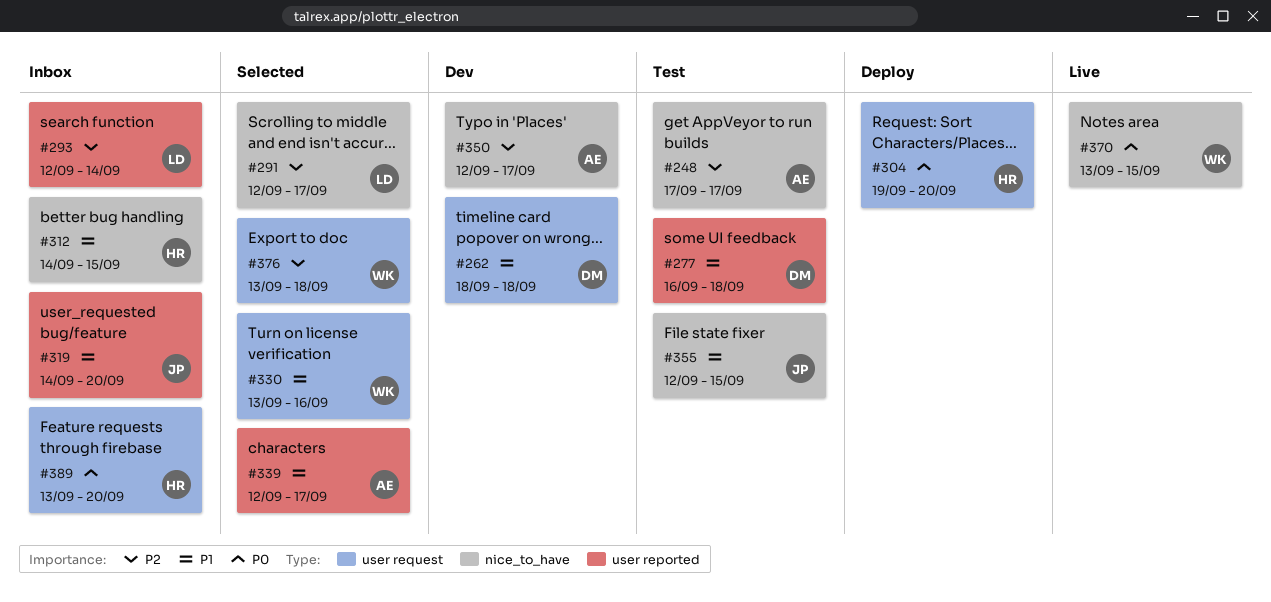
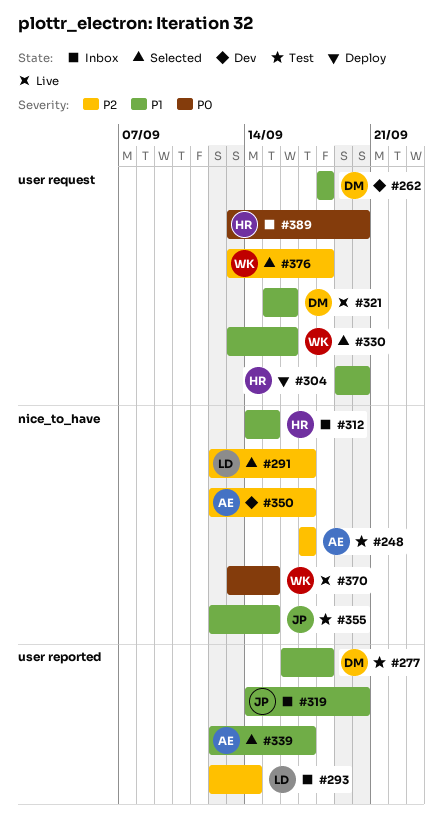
#304, priority: P0 -> P1
#321: none -> present

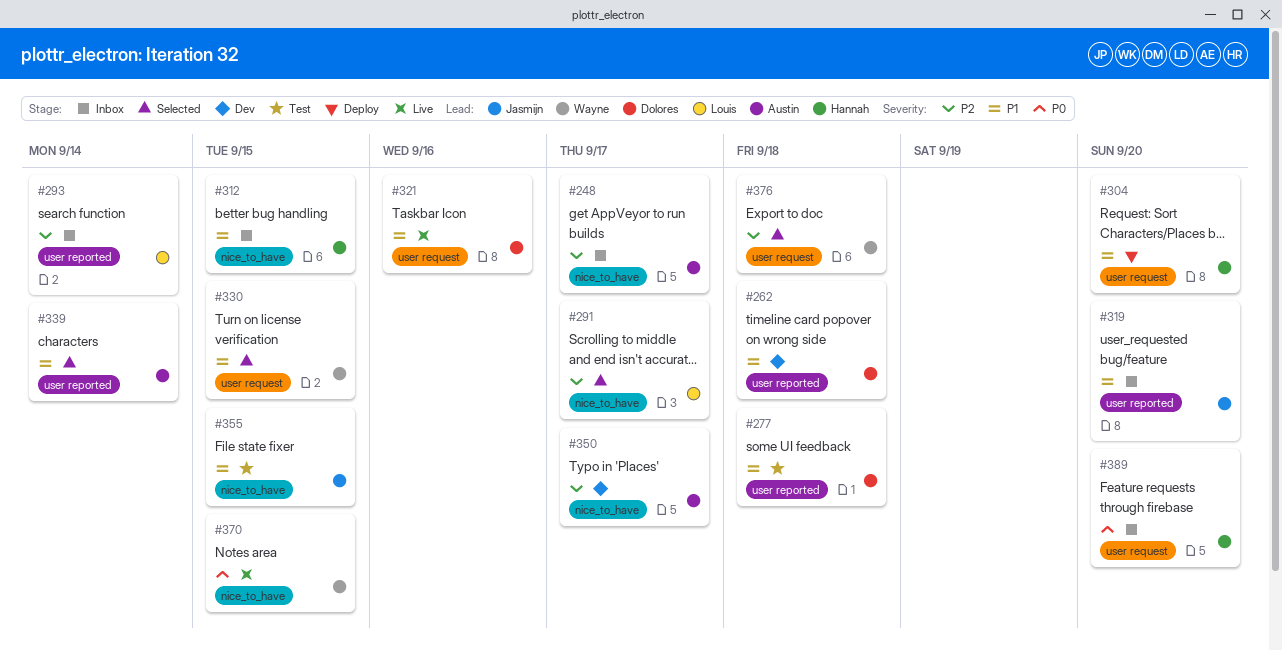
#248, status: Test -> Inbox
#262, label: user request -> user reported
#330, due: Sep 16 -> Sep 15
#339, due: Sep 17 -> Sep 14

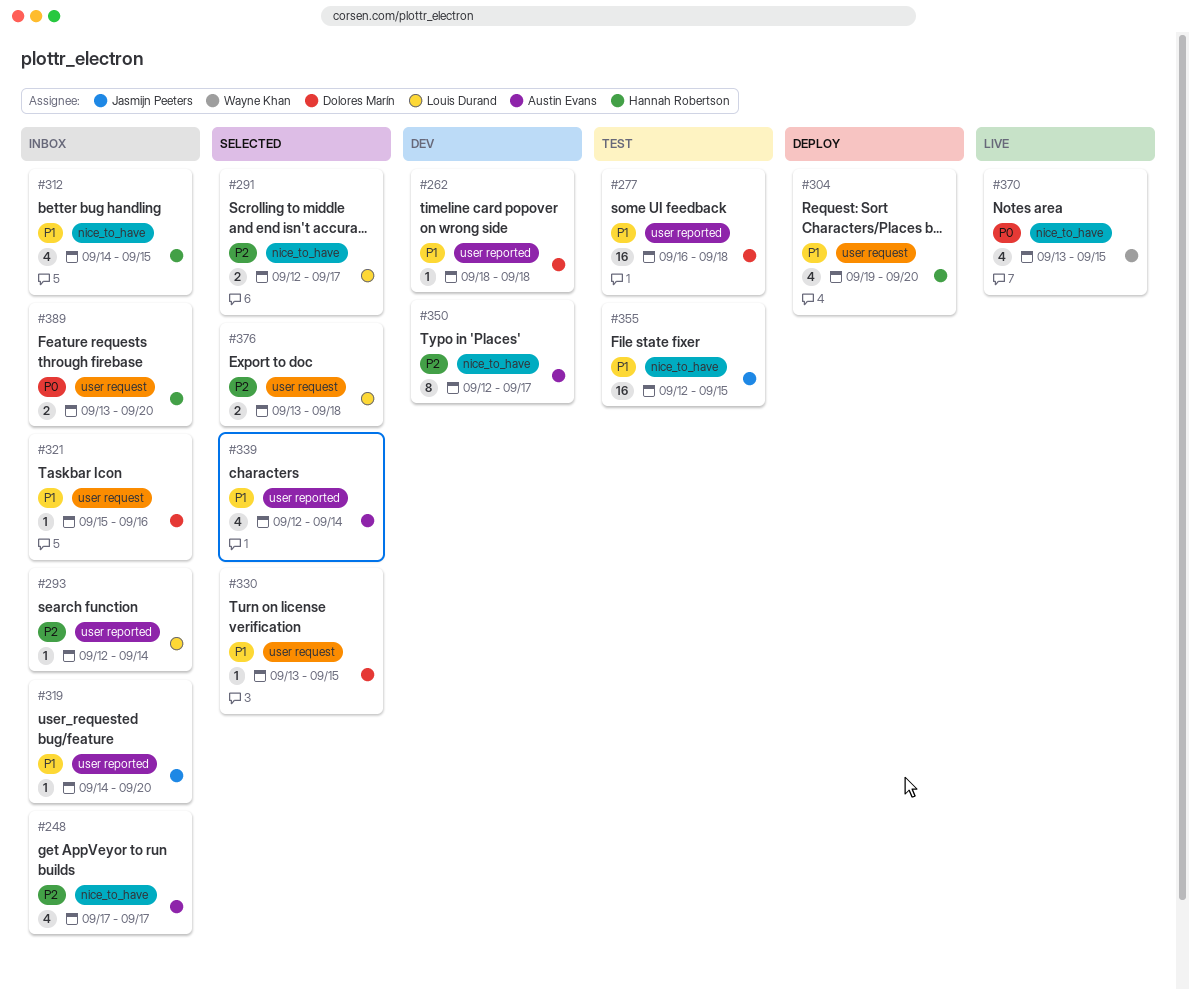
#321, status: Live -> Inbox
#330, owner: Wayne Khan -> Dolores Marín
#376, owner: Wayne Khan -> Louis Durand

